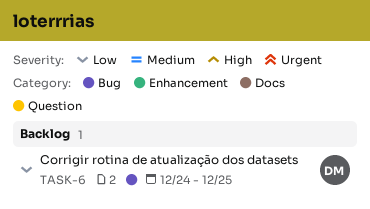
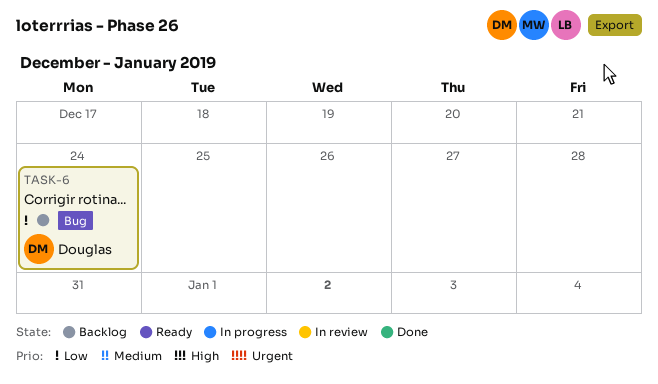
TASK-6, due: Dec 25 -> Dec 24

